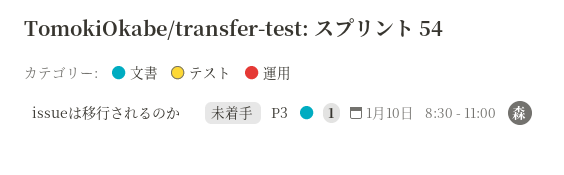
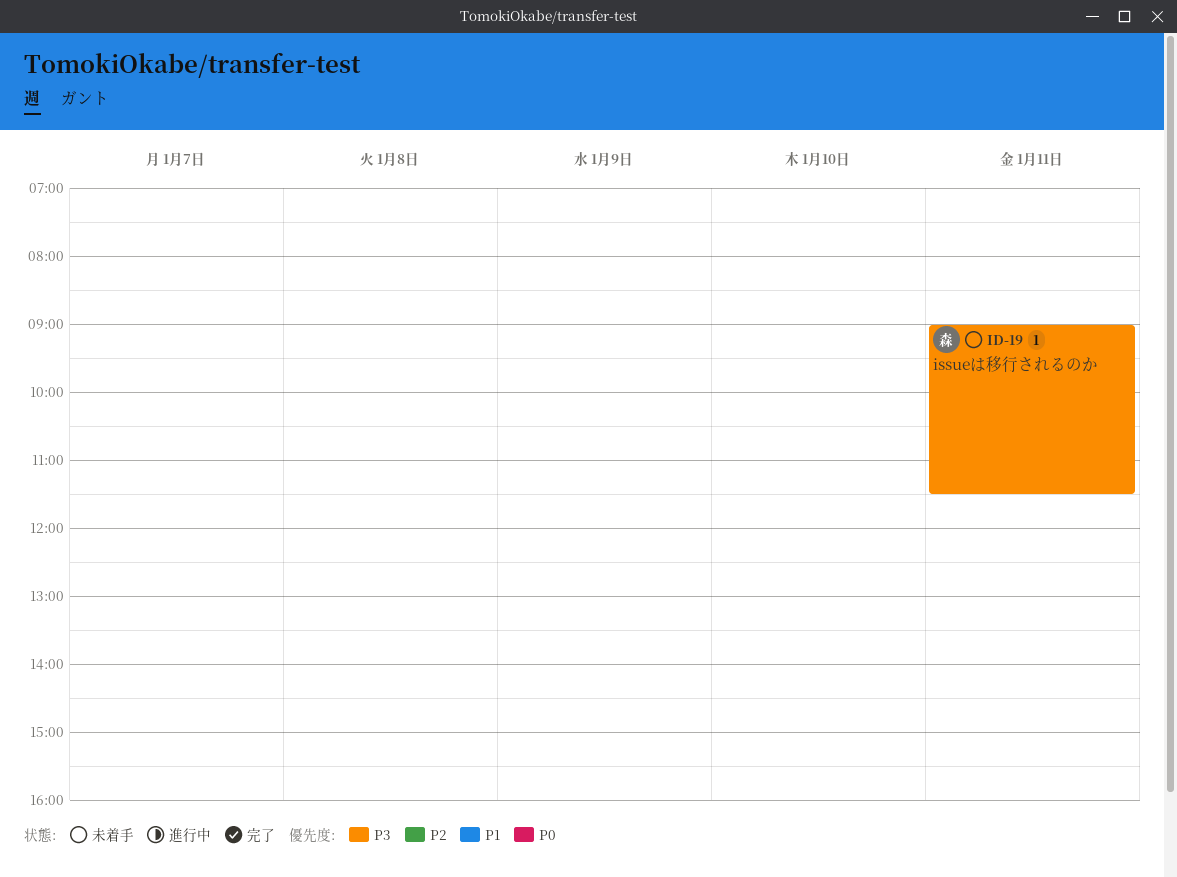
issueは移行されるのか, day: Jan 10 -> Jan 11
issueは移行されるのか, begins: 08:30 -> 09:00
issueは移行されるのか, ends: 11:00 -> 11:30

